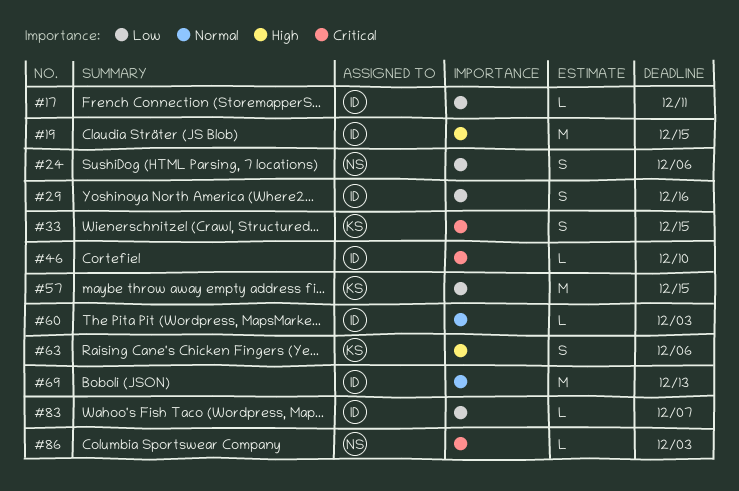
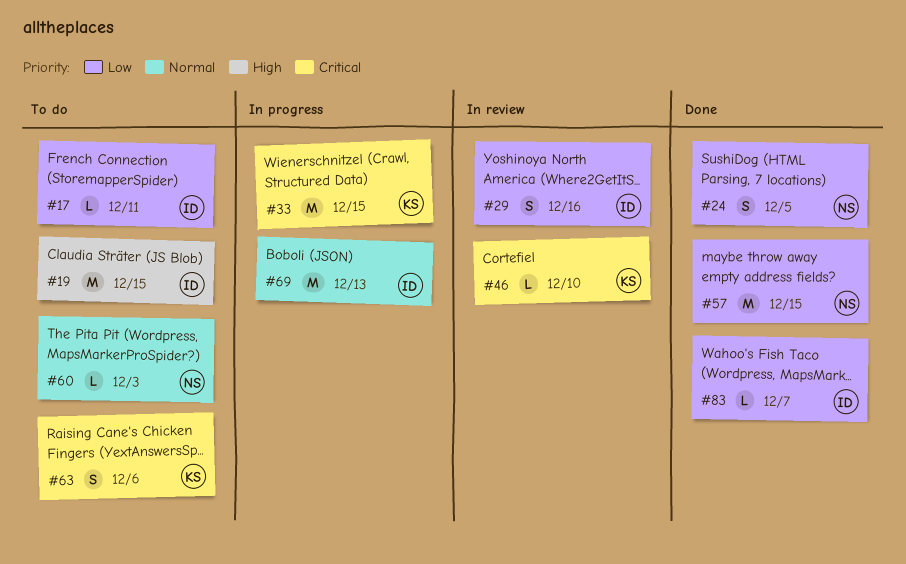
#24, due: Dec 6 -> Dec 5
#33, estimate: S -> M
#46, owner: ID -> KS
#57, owner: KS -> NS
#60, owner: ID -> NS
#63, priority: High -> Critical
#86: present -> none

